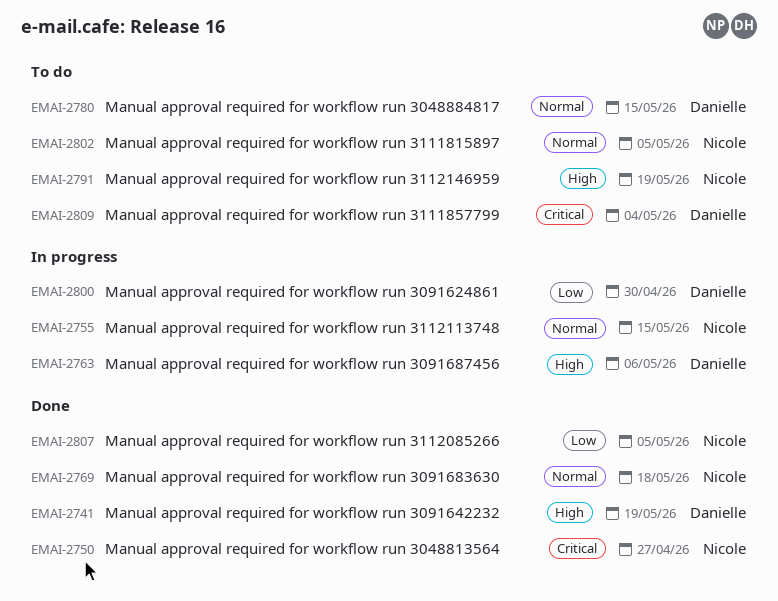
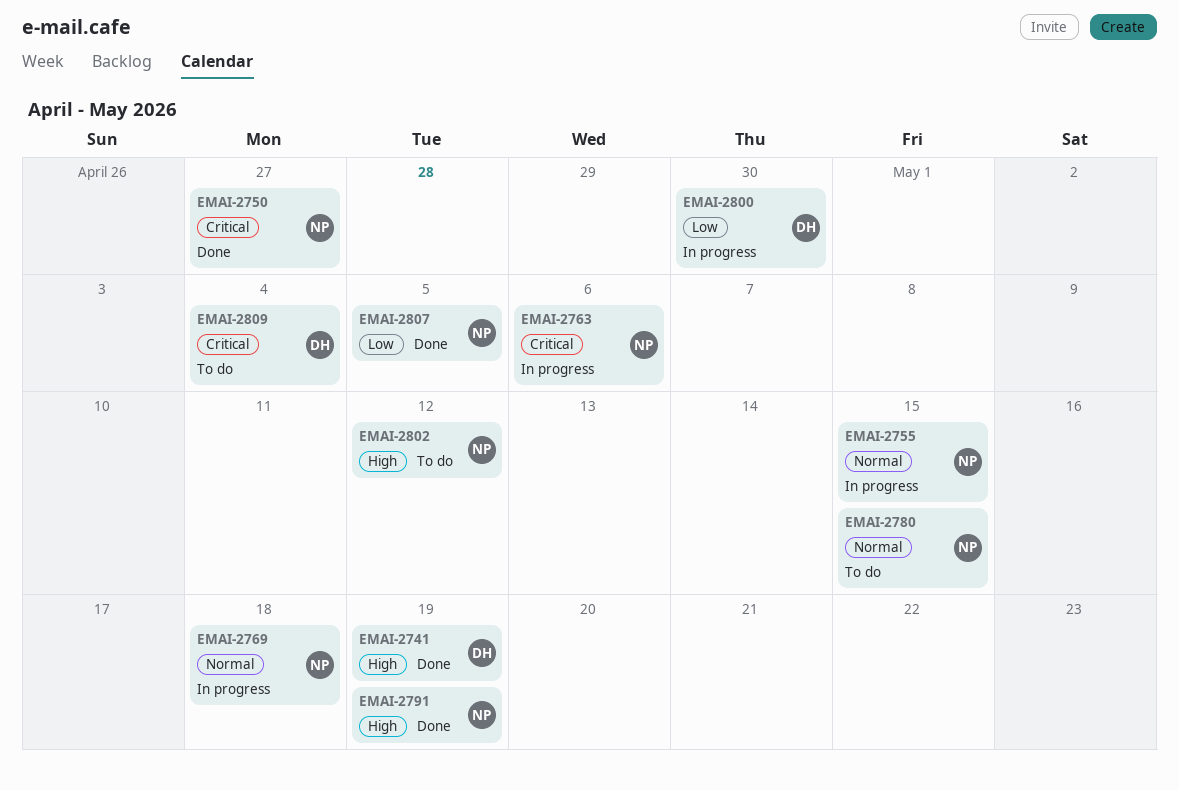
EMAI-2763, owner: Danielle -> Nicole
EMAI-2763, priority: High -> Critical
EMAI-2769, status: Done -> In progress
EMAI-2780, owner: Danielle -> Nicole
EMAI-2791, status: To do -> Done
EMAI-2802, priority: Normal -> High
EMAI-2802, due: May 5 -> May 12

